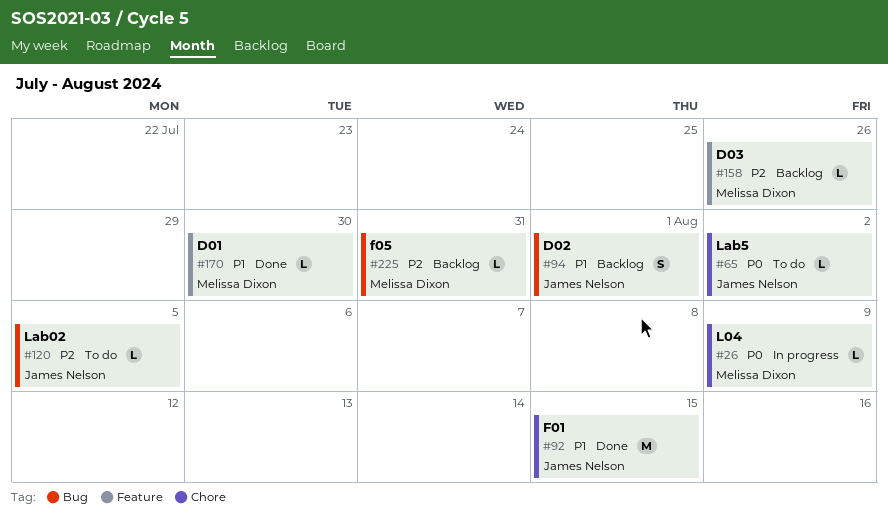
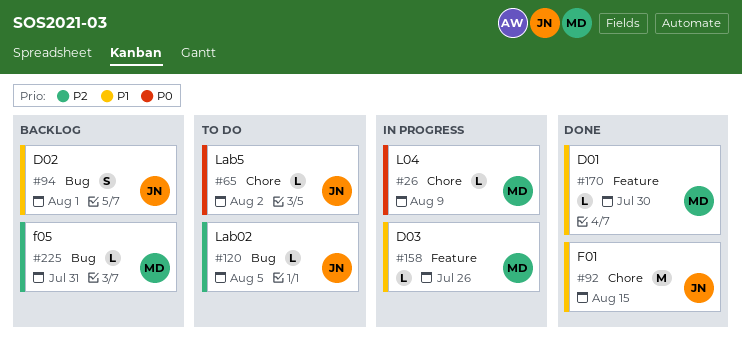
#158, status: Backlog -> In progress
#158, priority: P2 -> P1

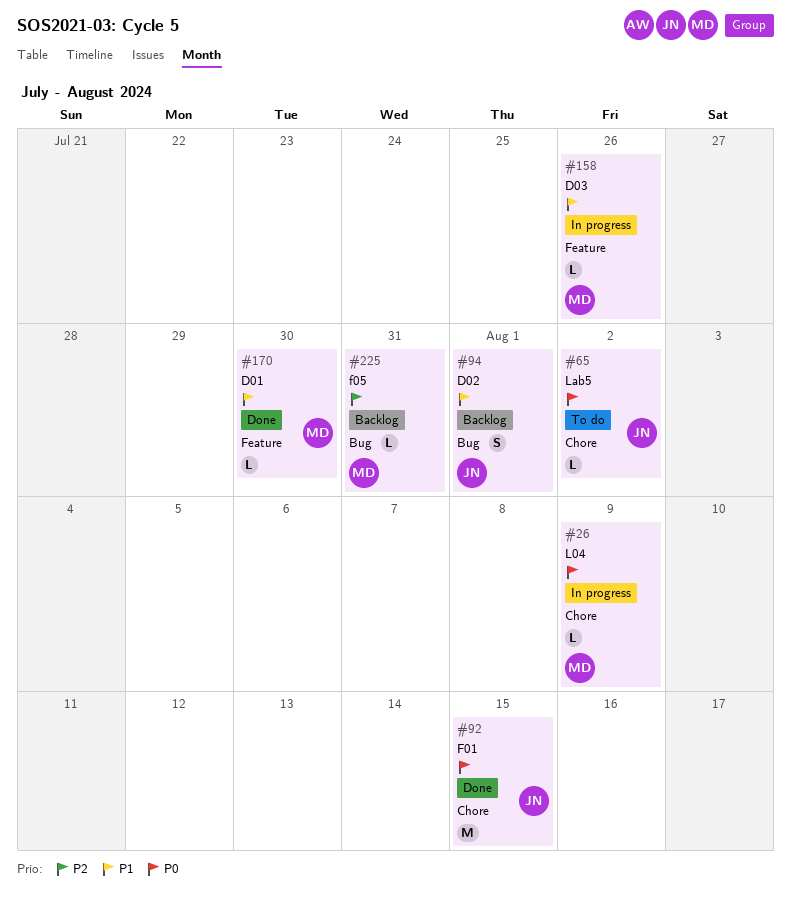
#92, priority: P1 -> P0
#120: present -> none

